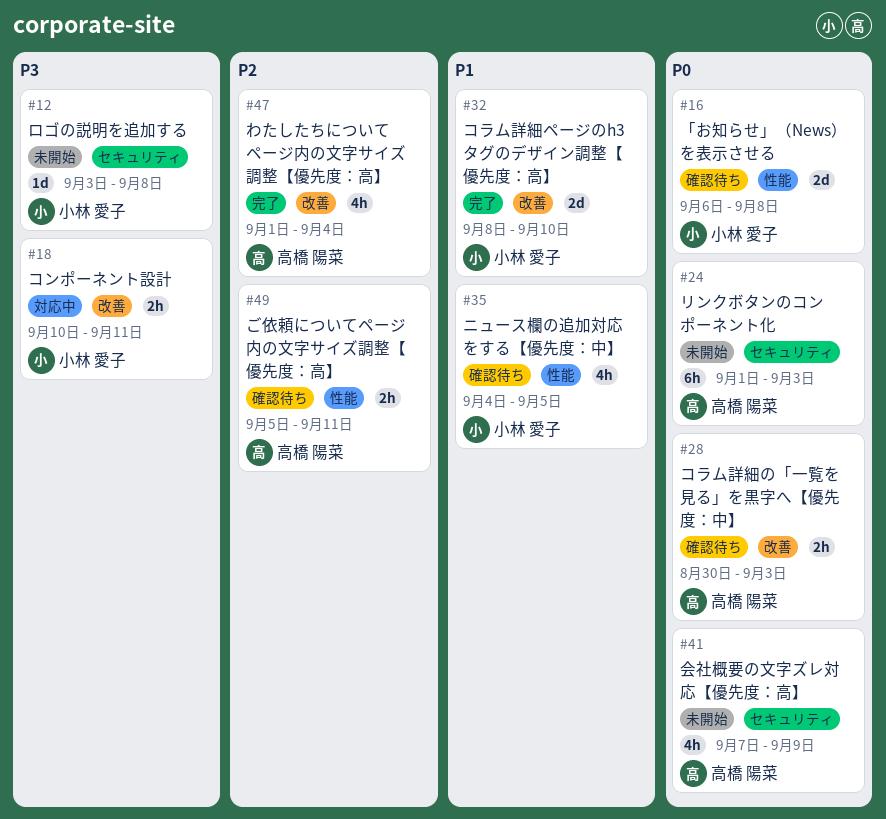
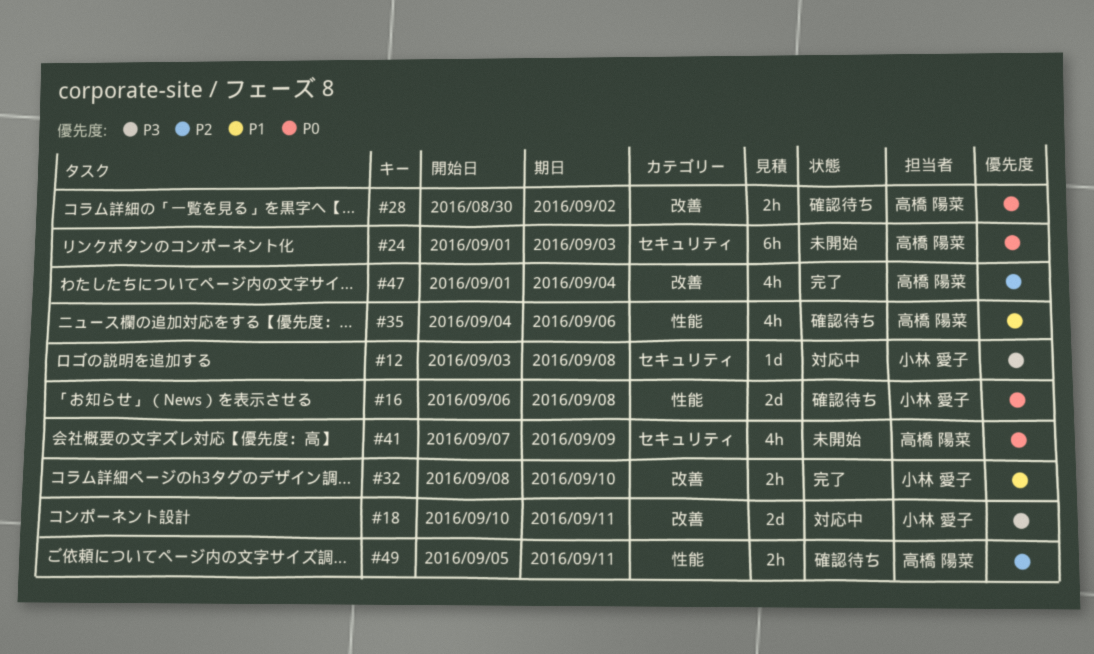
#12, status: 未開始 -> 対応中
#18, estimate: 2h -> 2d
#28, due: Sep 3 -> Sep 2
#32, estimate: 2d -> 2h
#35, owner: 小林 愛子 -> 高橋 陽菜
#35, due: Sep 5 -> Sep 6

